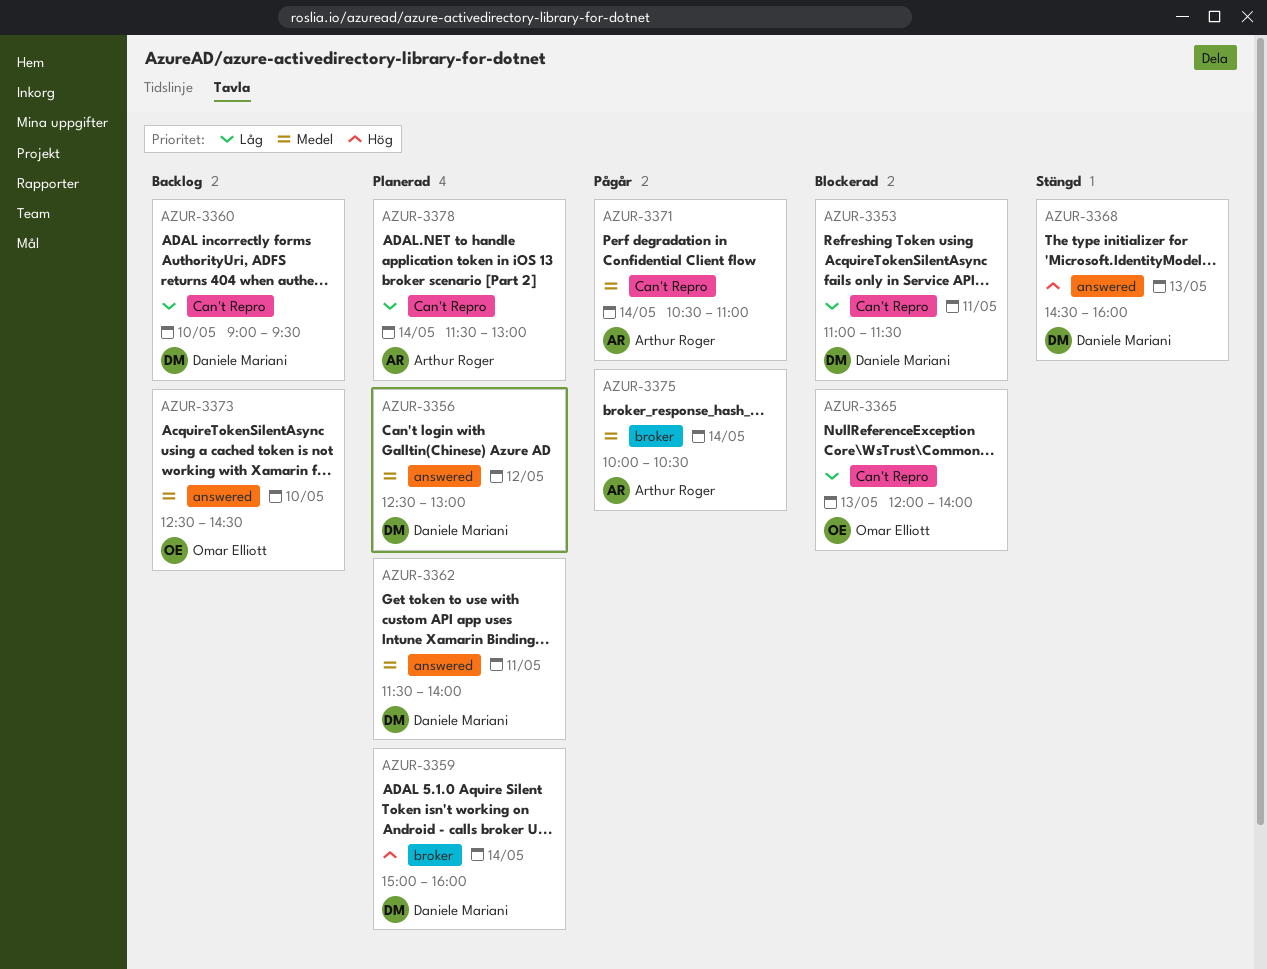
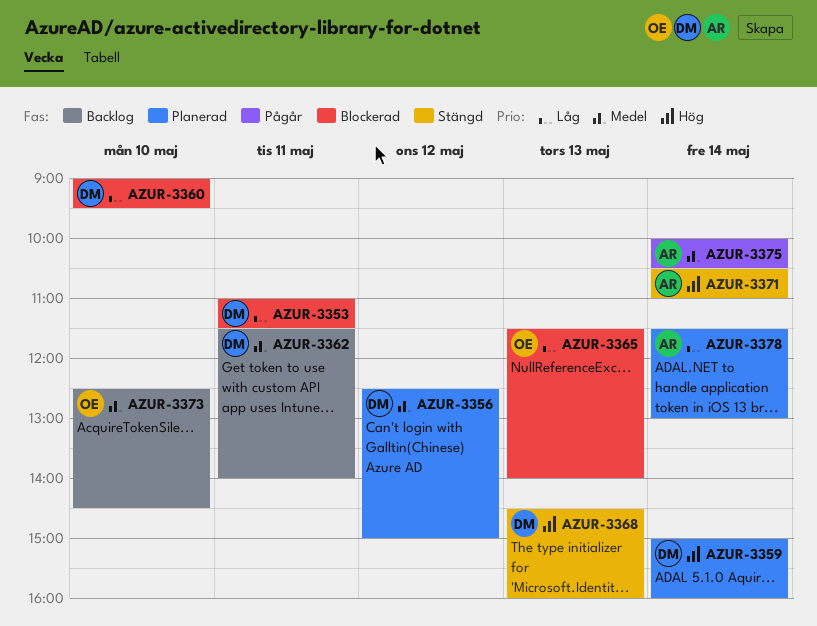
AZUR-3356, ends: 13:00 -> 15:00
AZUR-3360, status: Backlog -> Blockerad
AZUR-3362, status: Planerad -> Backlog
AZUR-3365, begins: 12:00 -> 11:30
AZUR-3371, status: Pågår -> Stängd
AZUR-3371, priority: Medel -> Hög

